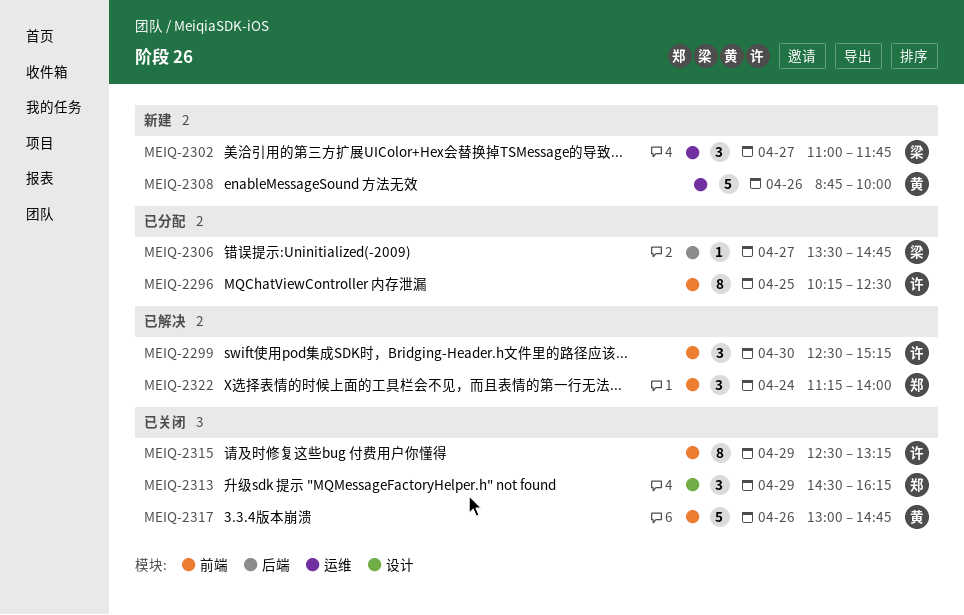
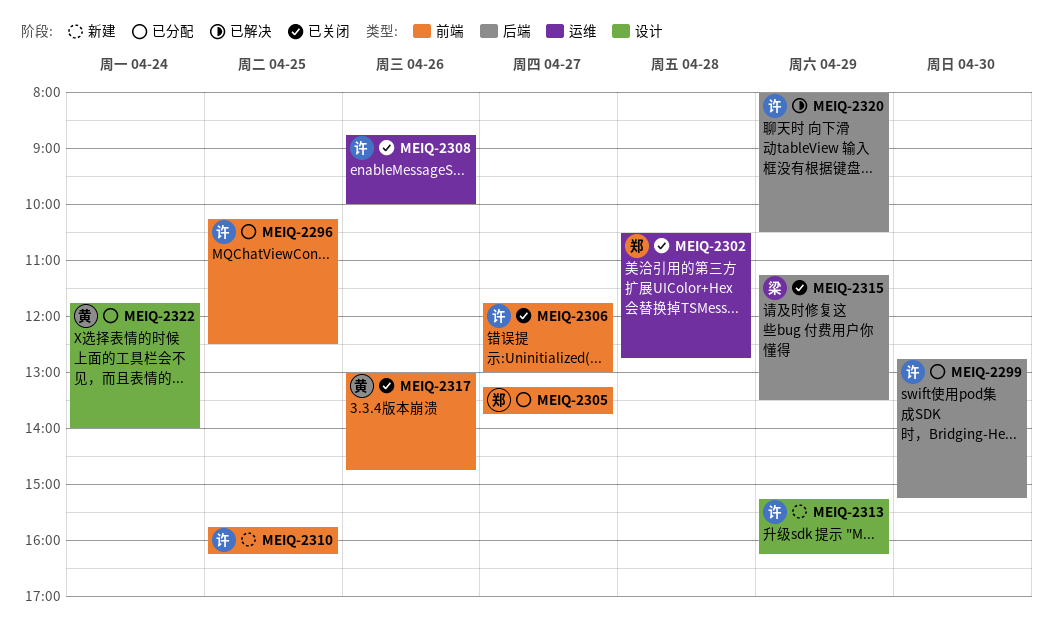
MEIQ-2299, status: 已解决 -> 已分配
MEIQ-2299, label: 前端 -> 后端
MEIQ-2299, begins: 12:30 -> 12:45
MEIQ-2302, status: 新建 -> 已关闭
MEIQ-2302, owner: 梁 -> 郑
MEIQ-2302, day: Apr 27 -> Apr 28
MEIQ-2302, begins: 11:00 -> 10:30
MEIQ-2302, ends: 11:45 -> 12:45
MEIQ-2305: none -> present
MEIQ-2306, status: 已分配 -> 已关闭
MEIQ-2306, owner: 梁 -> 许
MEIQ-2306, label: 后端 -> 前端
MEIQ-2306, begins: 13:30 -> 11:45
MEIQ-2306, ends: 14:45 -> 13:00
MEIQ-2308, status: 新建 -> 已关闭
MEIQ-2308, owner: 黄 -> 许
MEIQ-2310: none -> present
MEIQ-2313, status: 已关闭 -> 新建
MEIQ-2313, owner: 郑 -> 许
MEIQ-2313, begins: 14:30 -> 15:15
MEIQ-2315, owner: 许 -> 梁
MEIQ-2315, label: 前端 -> 后端
MEIQ-2315, begins: 12:30 -> 11:15
MEIQ-2315, ends: 13:15 -> 13:30
MEIQ-2320: none -> present
MEIQ-2322, status: 已解决 -> 已分配
MEIQ-2322, owner: 郑 -> 黄
MEIQ-2322, label: 前端 -> 设计
MEIQ-2322, begins: 11:15 -> 11:45

